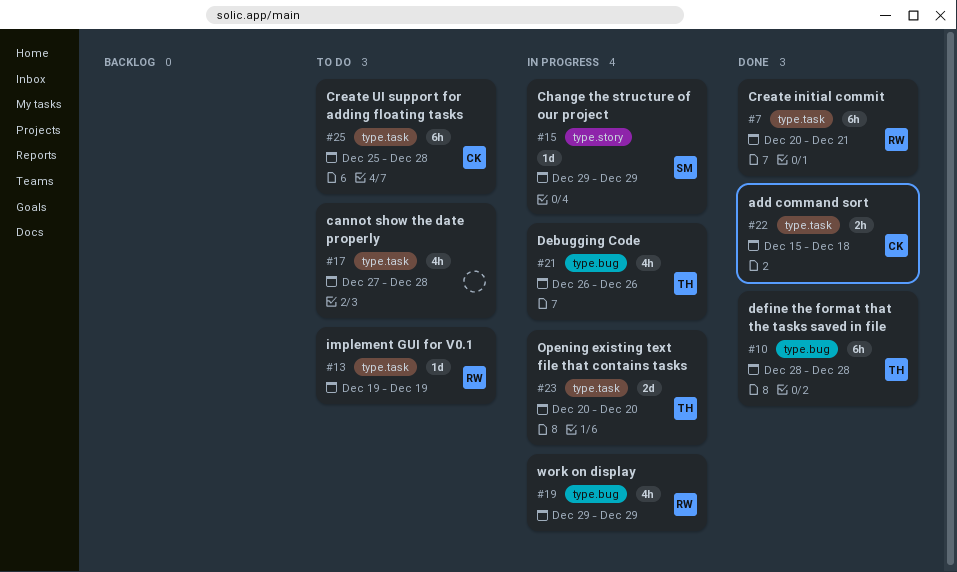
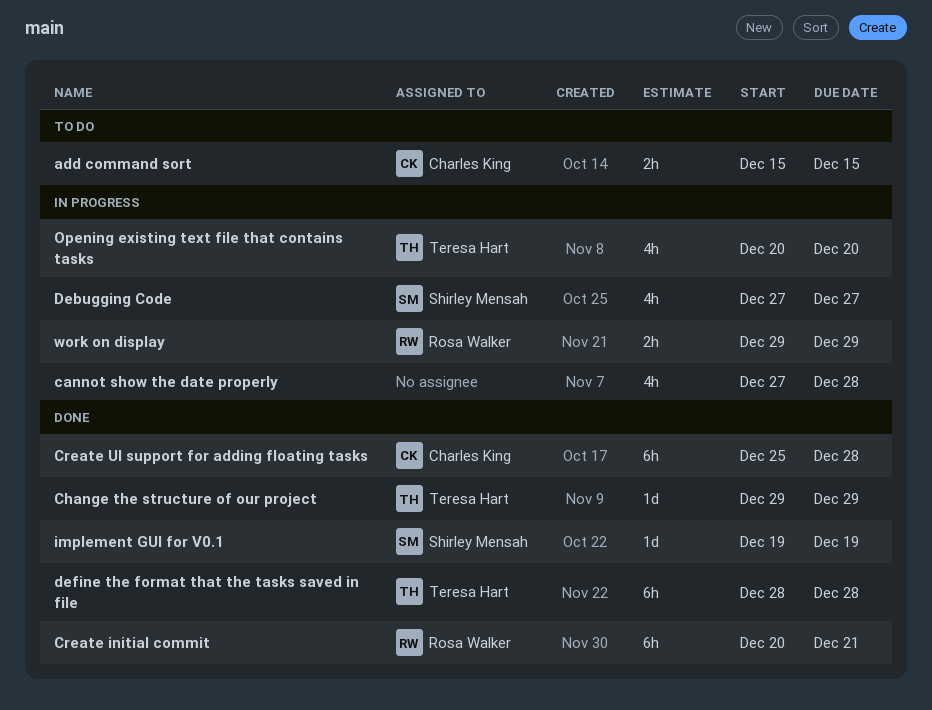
add command sort, status: Done -> To do
add command sort, due: Dec 18 -> Dec 15
cannot show the date properly, status: To do -> In progress
Change the structure of our project, status: In progress -> Done
Change the structure of our project, owner: Shirley Mensah -> Teresa Hart
Create UI support for adding floating tasks, status: To do -> Done
Debugging Code, owner: Teresa Hart -> Shirley Mensah
Debugging Code, start: Dec 26 -> Dec 27
Debugging Code, due: Dec 26 -> Dec 27
implement GUI for V0.1, status: To do -> Done
implement GUI for V0.1, owner: Rosa Walker -> Shirley Mensah
Opening existing text file that contains tasks, estimate: 2d -> 4h
work on display, estimate: 4h -> 2h

